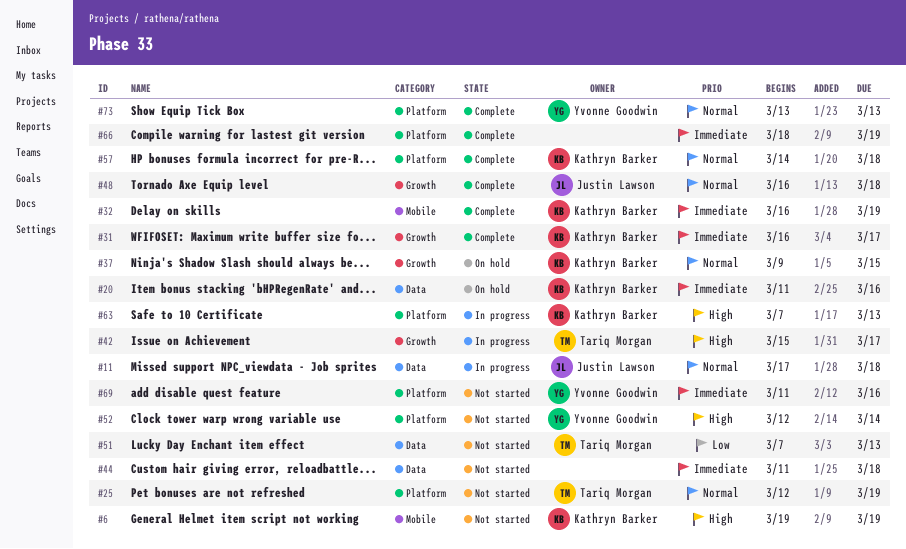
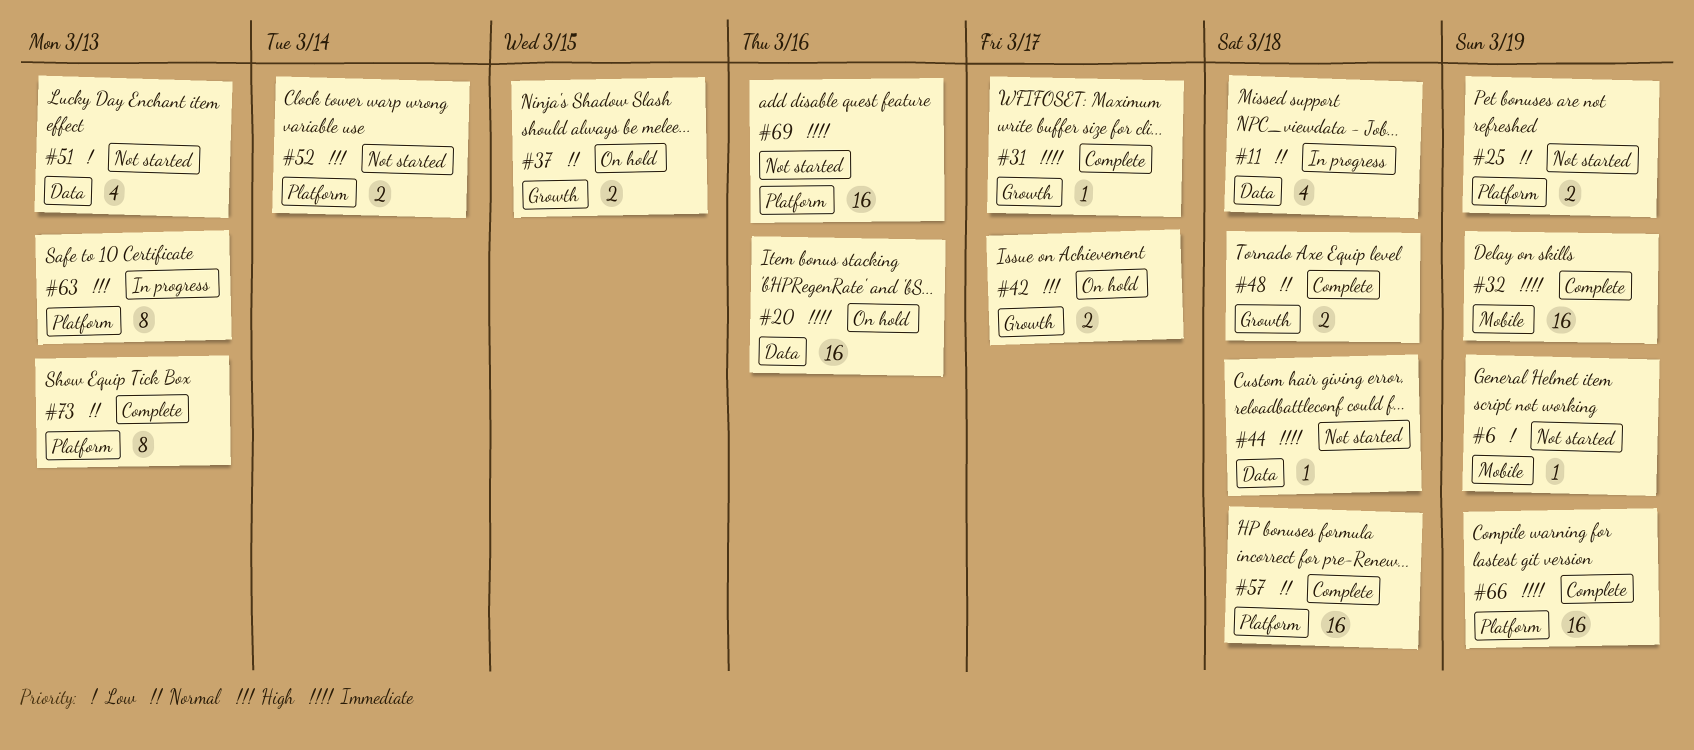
#6, priority: High -> Low
#42, status: In progress -> On hold

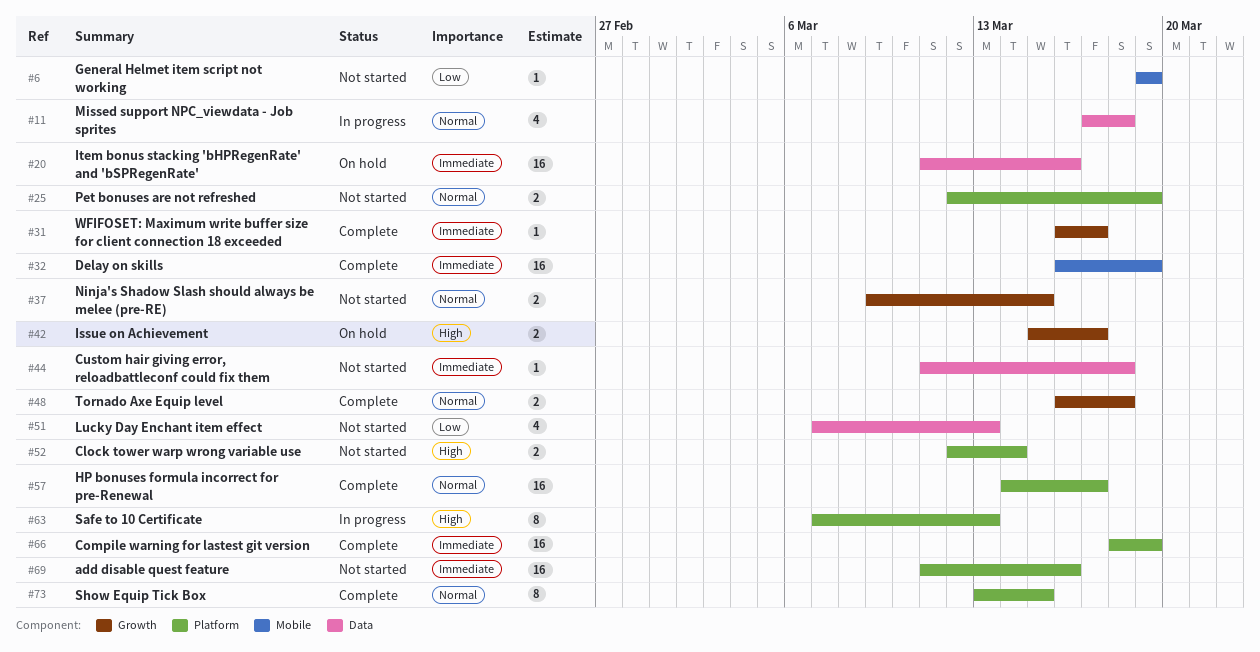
#37, status: On hold -> Not started
#57, due: Mar 18 -> Mar 17
#73, due: Mar 13 -> Mar 15

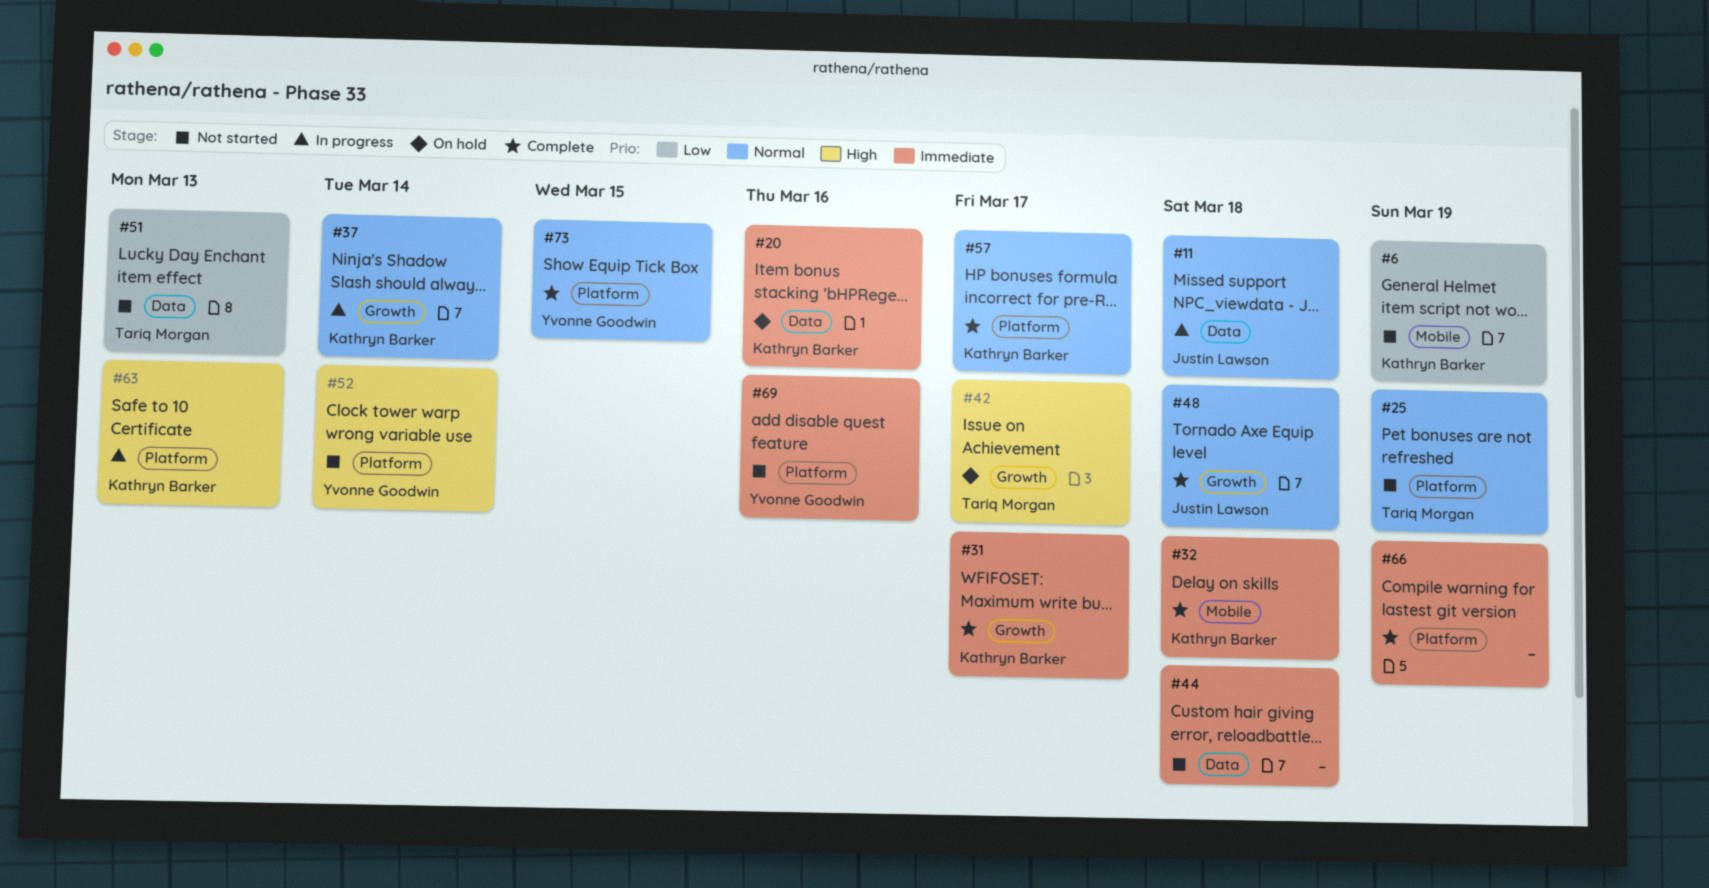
#32, due: Mar 19 -> Mar 18
#37, status: Not started -> In progress
#37, due: Mar 15 -> Mar 14

